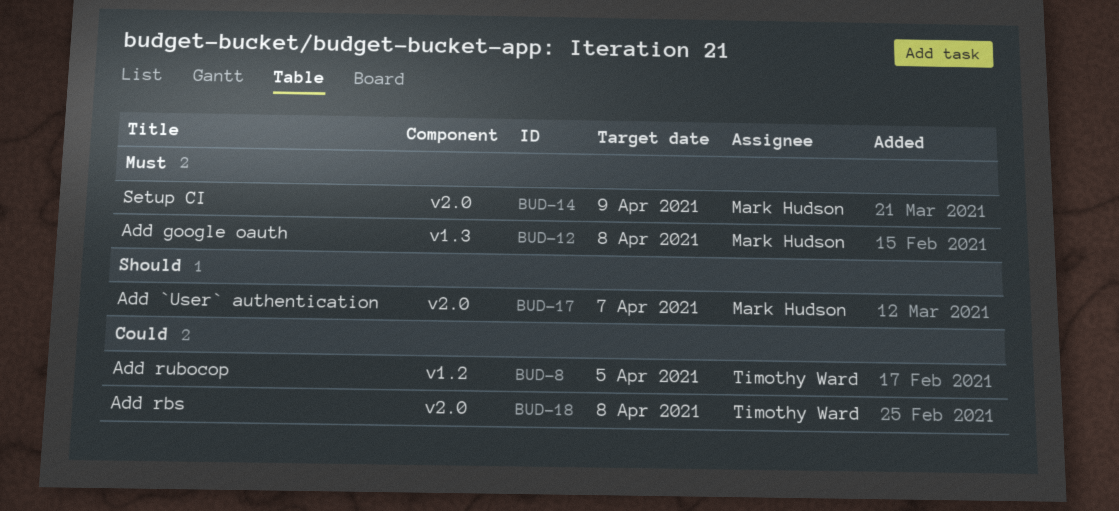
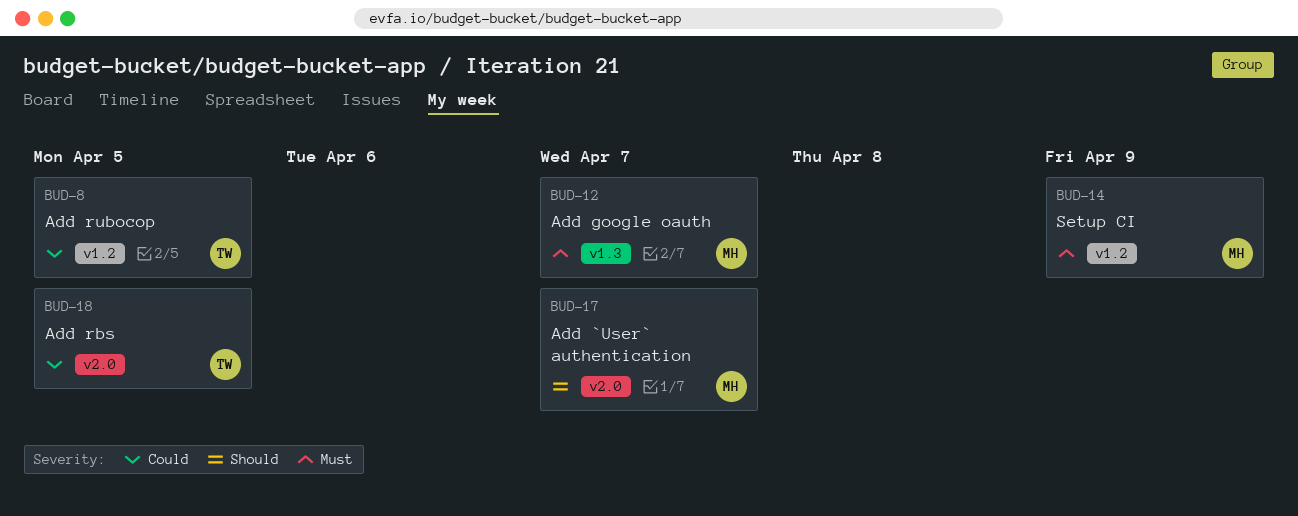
BUD-12, due: Apr 8 -> Apr 7
BUD-14, label: v2.0 -> v1.2
BUD-18, due: Apr 8 -> Apr 5

